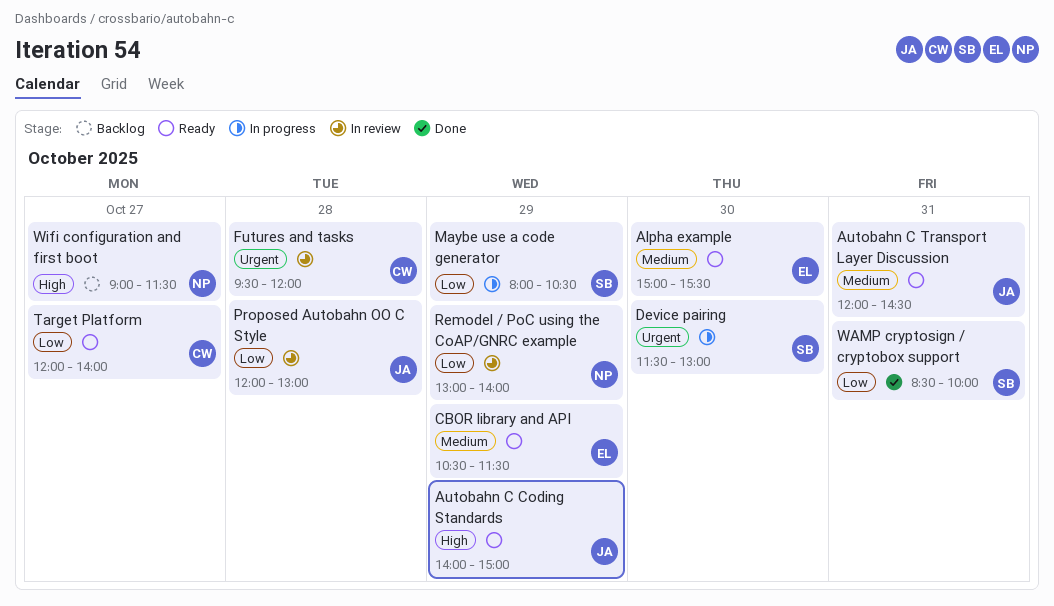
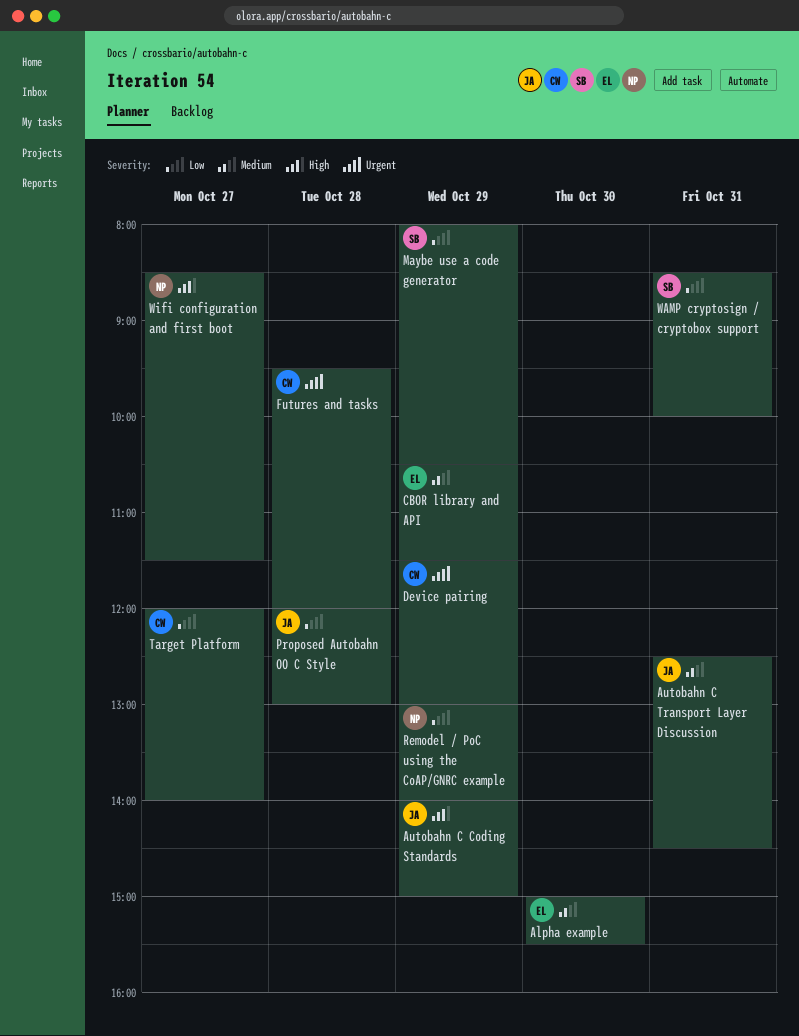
Autobahn C Transport Layer Discussion, begins: 12:00 -> 12:30
Device pairing, owner: SB -> CW
Device pairing, day: Oct 30 -> Oct 29
Wifi configuration and first boot, begins: 09:00 -> 08:30

